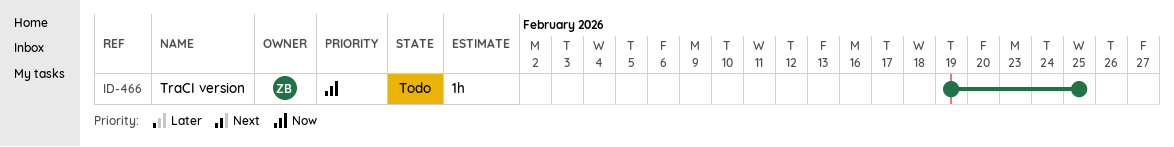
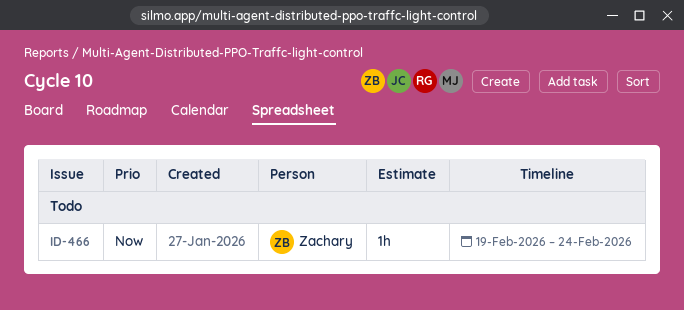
ID-466, due: Feb 25 -> Feb 24

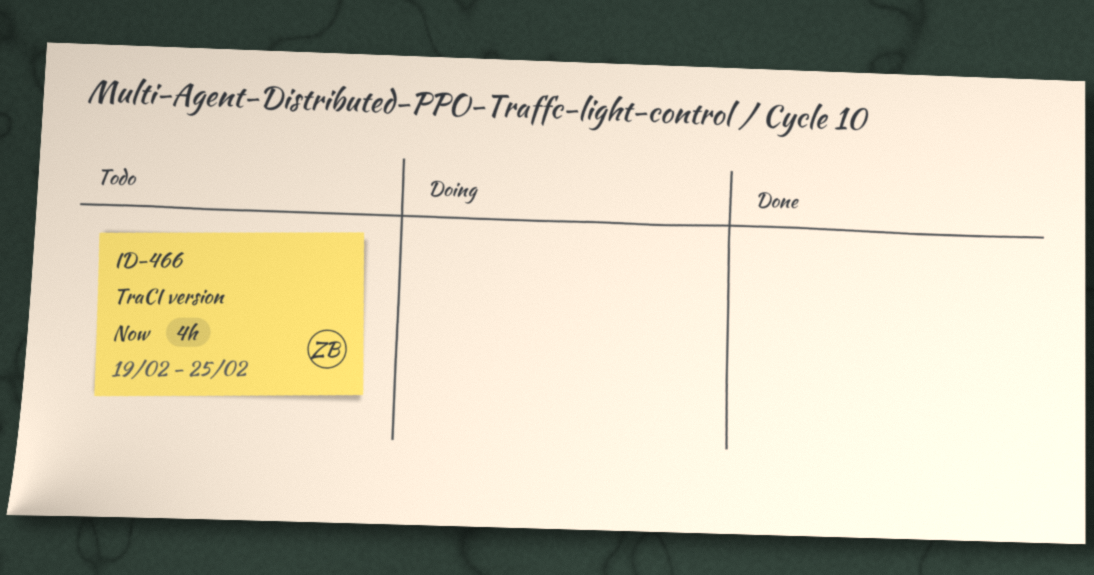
ID-466, estimate: 1h -> 4h
ID-466, due: Feb 24 -> Feb 25

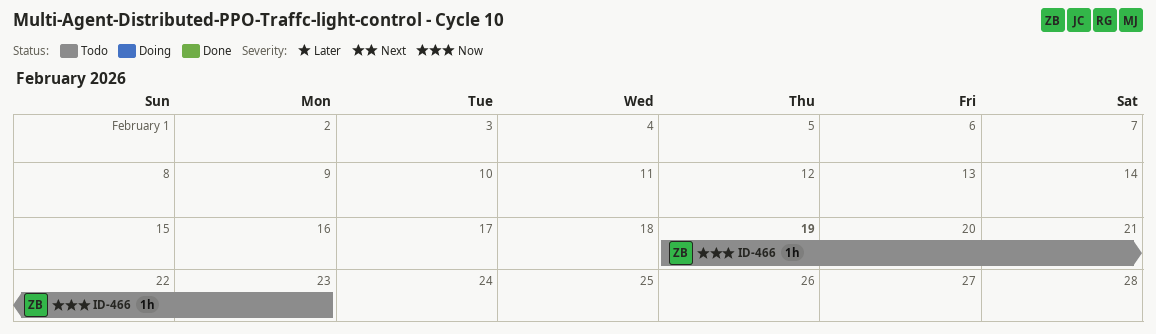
ID-466, estimate: 4h -> 1h
ID-466, due: Feb 25 -> Feb 23

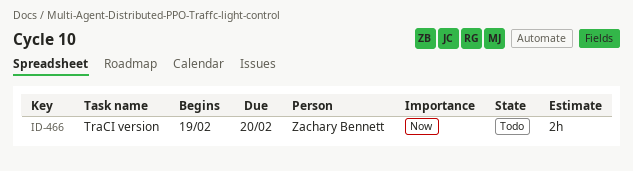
ID-466, estimate: 1h -> 2h
ID-466, due: Feb 23 -> Feb 20

